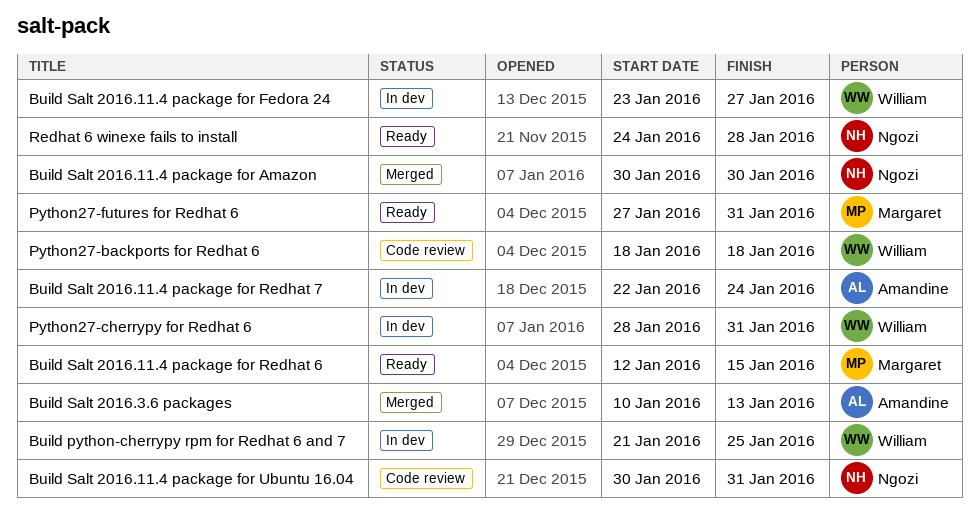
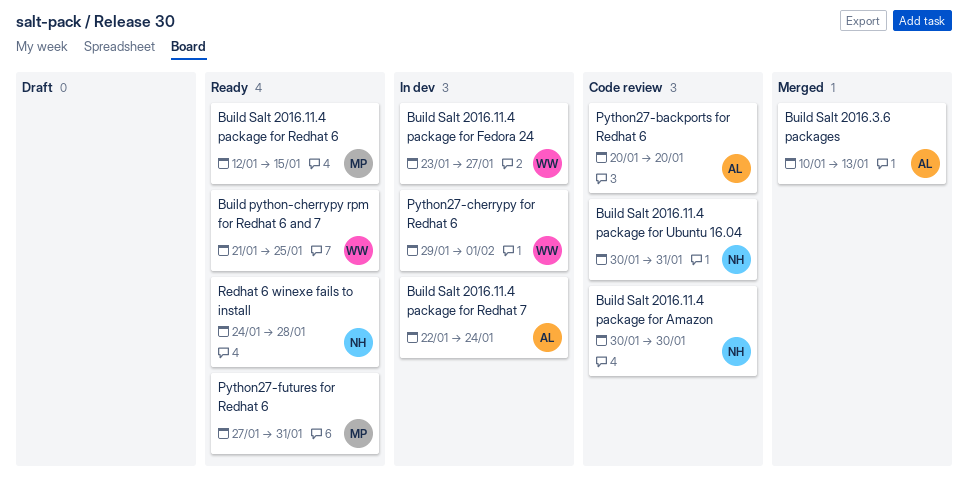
Build python-cherrypy rpm for Redhat 6 and 7, status: In dev -> Ready
Build Salt 2016.11.4 package for Amazon, status: Merged -> Code review
Python27-backports for Redhat 6, owner: William -> Amandine
Python27-backports for Redhat 6, start: Jan 18 -> Jan 20
Python27-backports for Redhat 6, due: Jan 18 -> Jan 20
Python27-cherrypy for Redhat 6, start: Jan 28 -> Jan 29
Python27-cherrypy for Redhat 6, due: Jan 31 -> Feb 1

